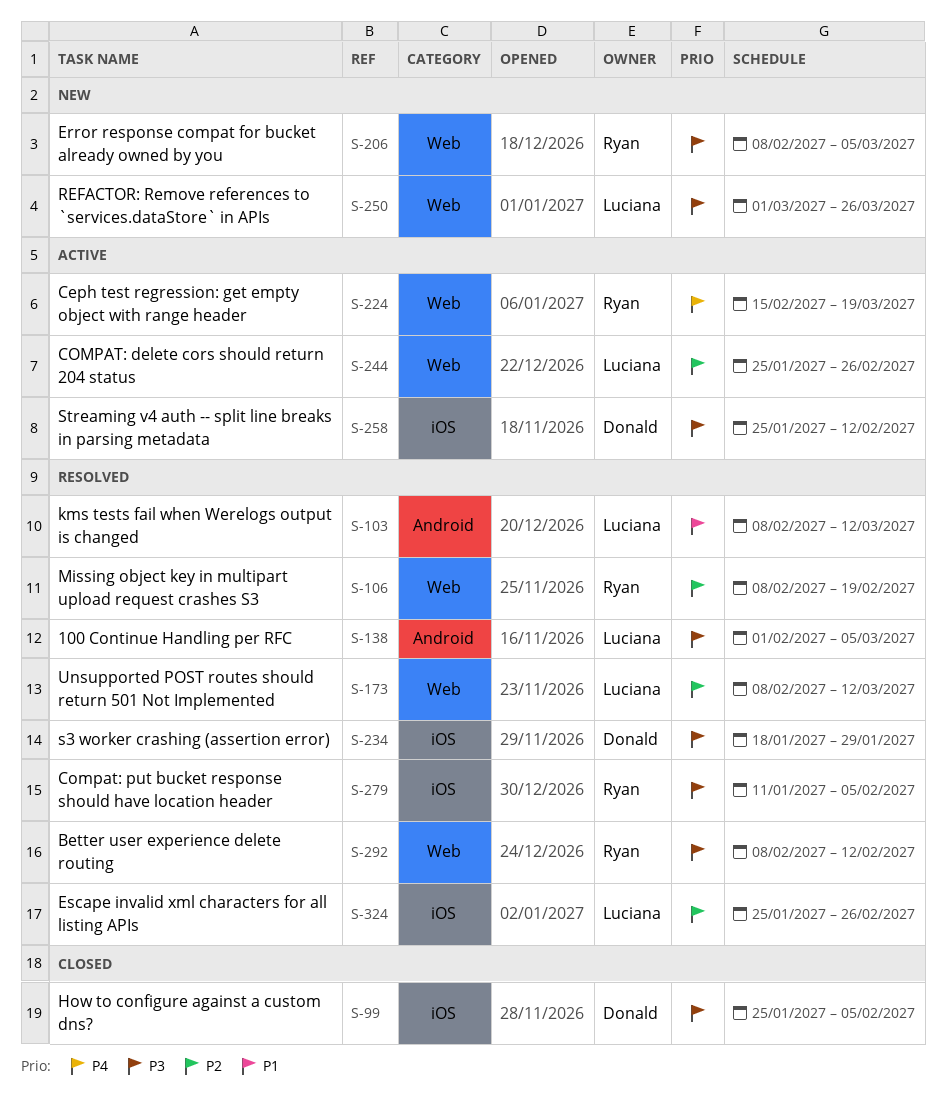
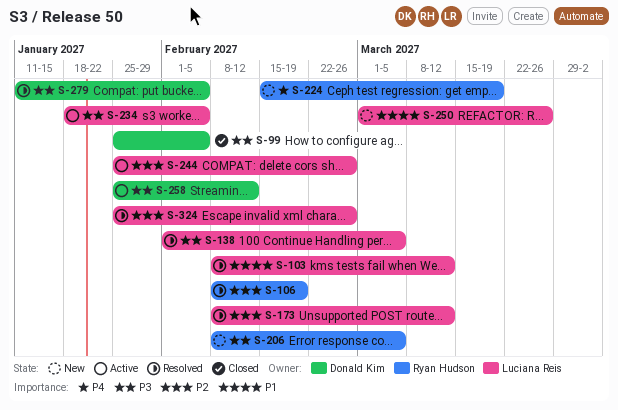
S-224, status: Active -> New
S-234, status: Resolved -> Active
S-234, owner: Donald Kim -> Luciana Reis
S-234, due: Jan 29 -> Feb 5
S-250, priority: P3 -> P1
S-279, owner: Ryan Hudson -> Donald Kim
S-292: present -> none

